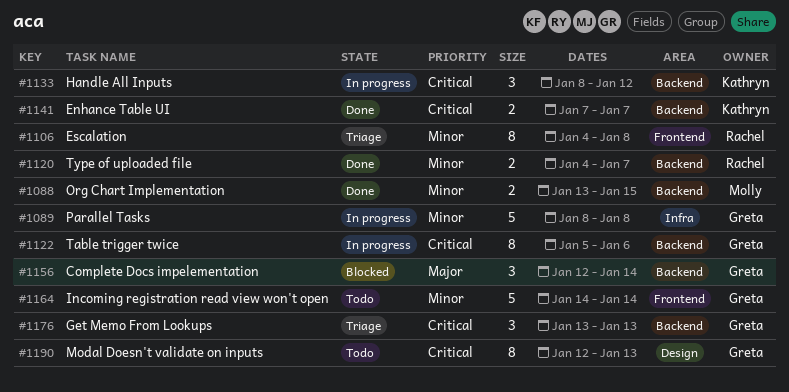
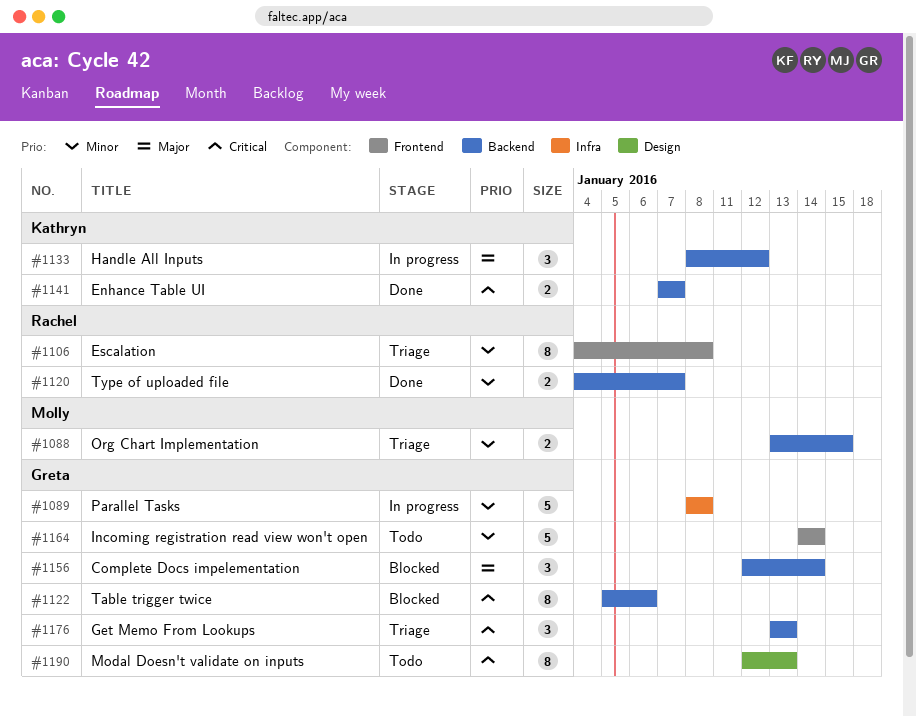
#1088, status: Done -> Triage
#1122, status: In progress -> Blocked
#1133, priority: Critical -> Major

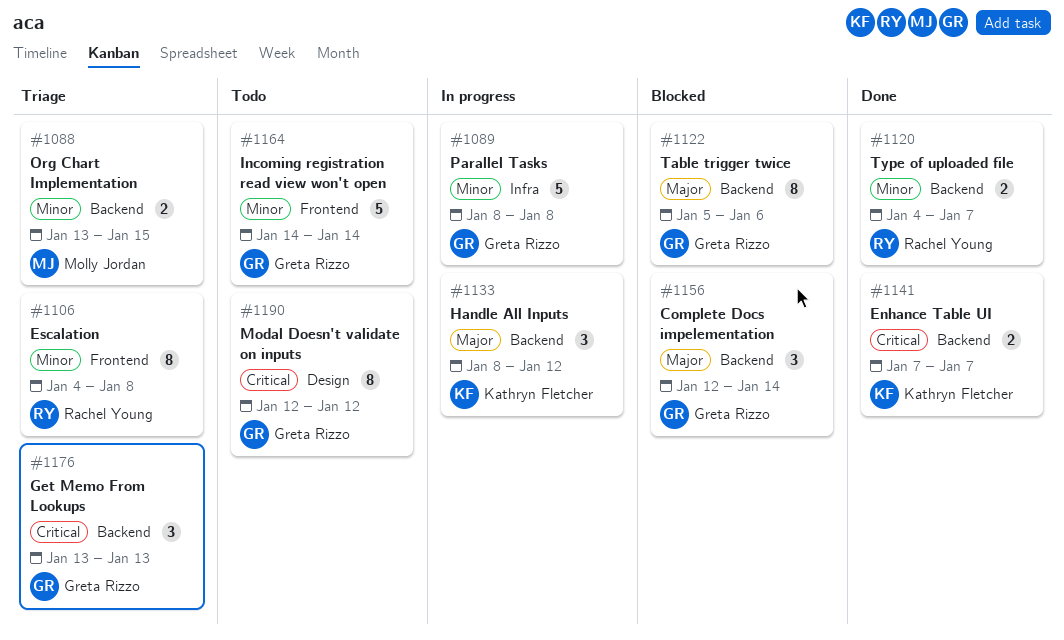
#1122, priority: Critical -> Major
#1190, due: Jan 13 -> Jan 12

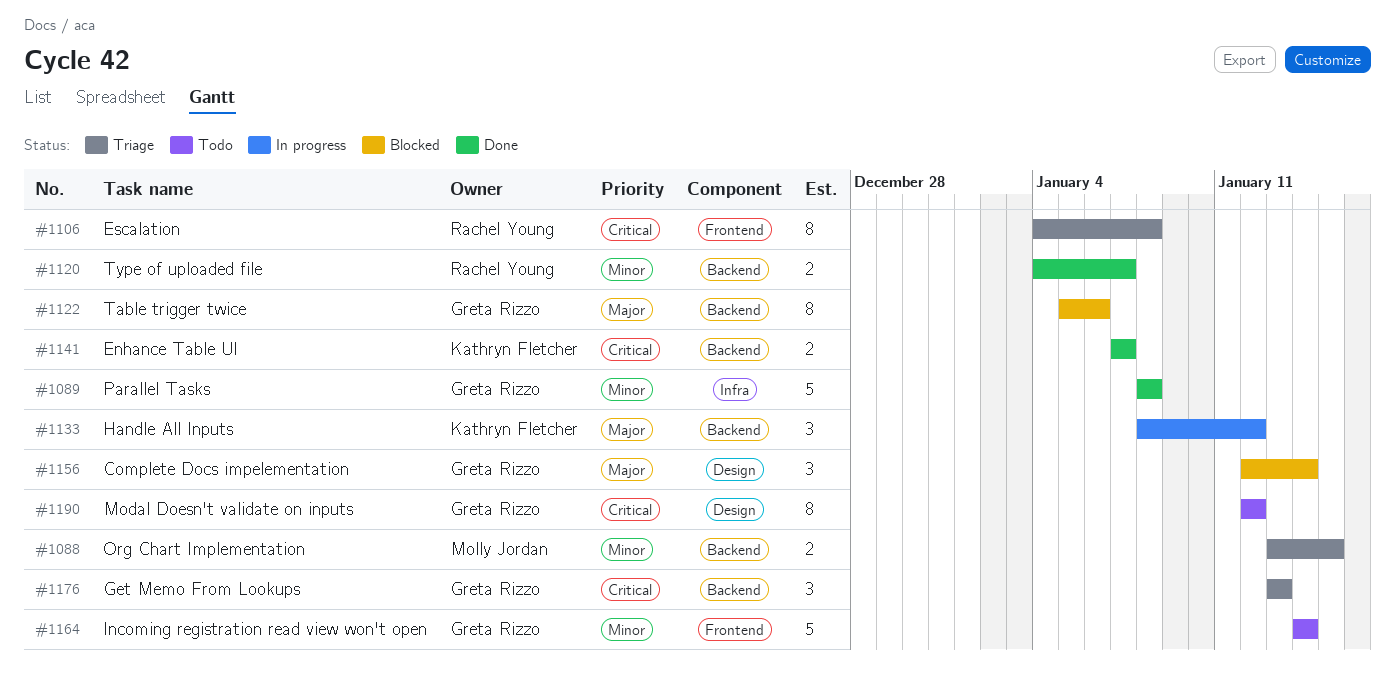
#1089, status: In progress -> Done
#1106, priority: Minor -> Critical
#1156, label: Backend -> Design

